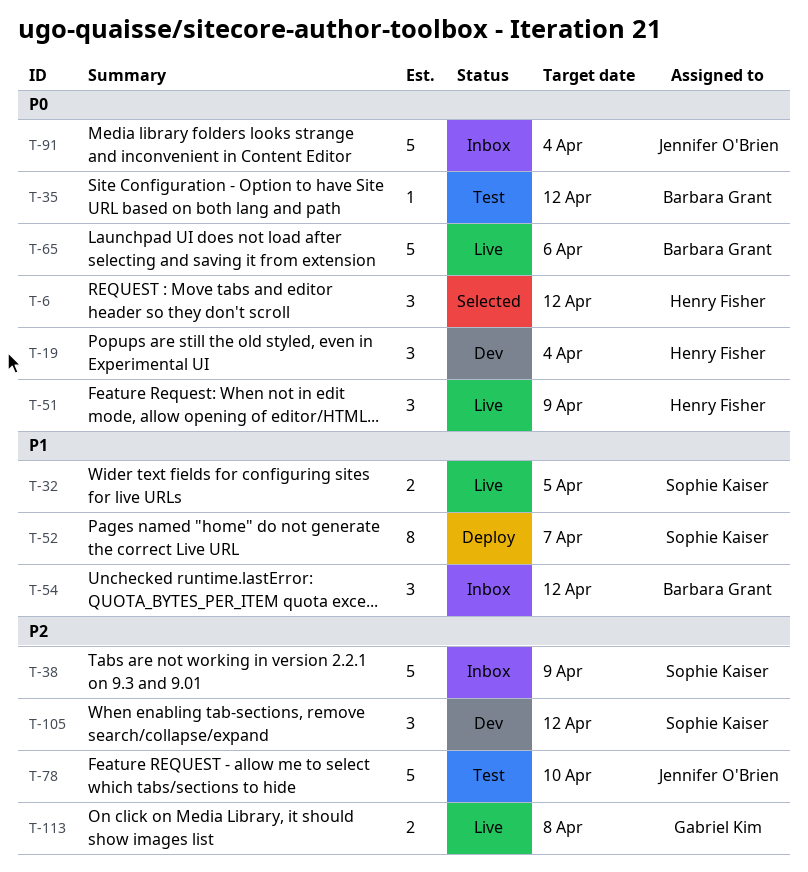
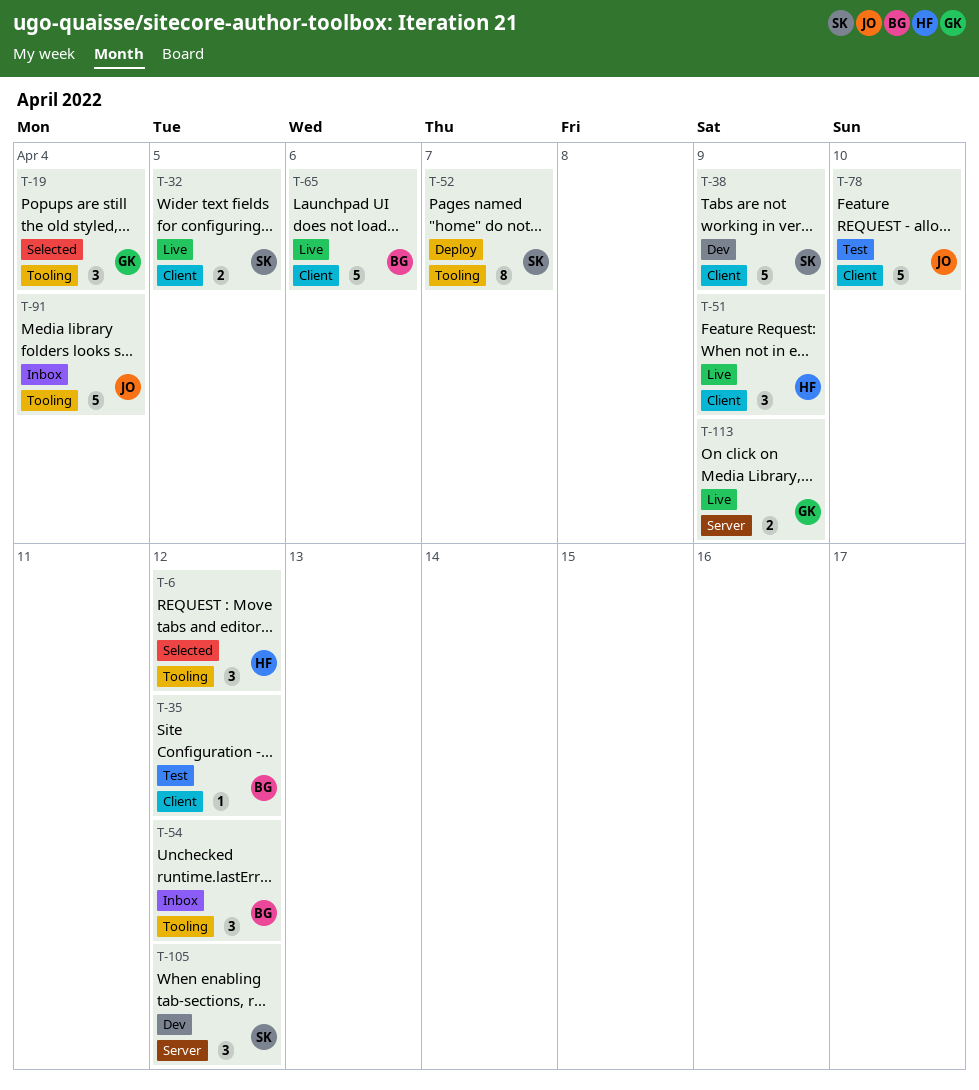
T-19, status: Dev -> Selected
T-19, owner: Henry Fisher -> Gabriel Kim
T-38, status: Inbox -> Dev
T-113, due: Apr 8 -> Apr 9

